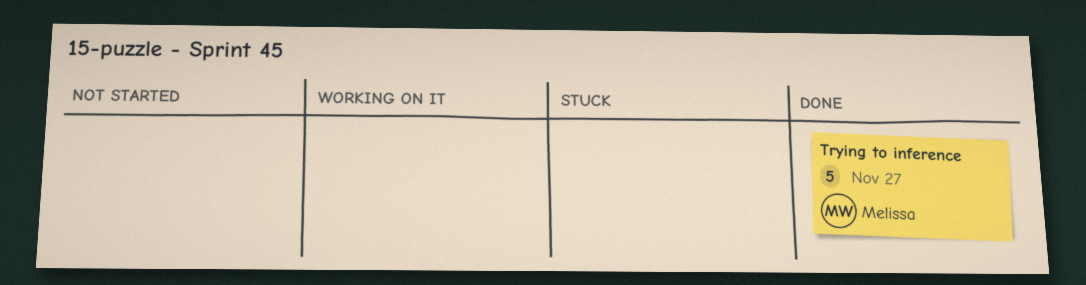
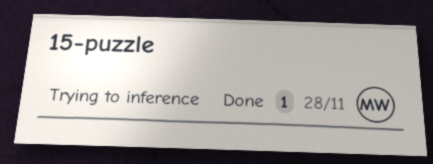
Trying to inference, estimate: 5 -> 1
Trying to inference, due: Nov 27 -> Nov 28

